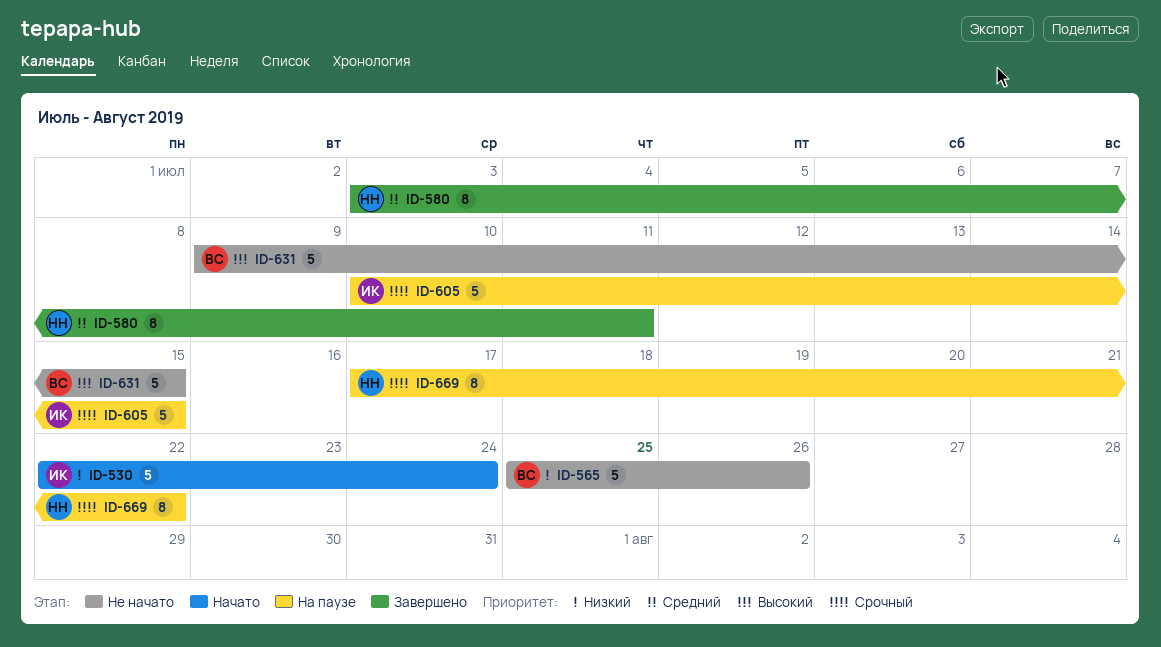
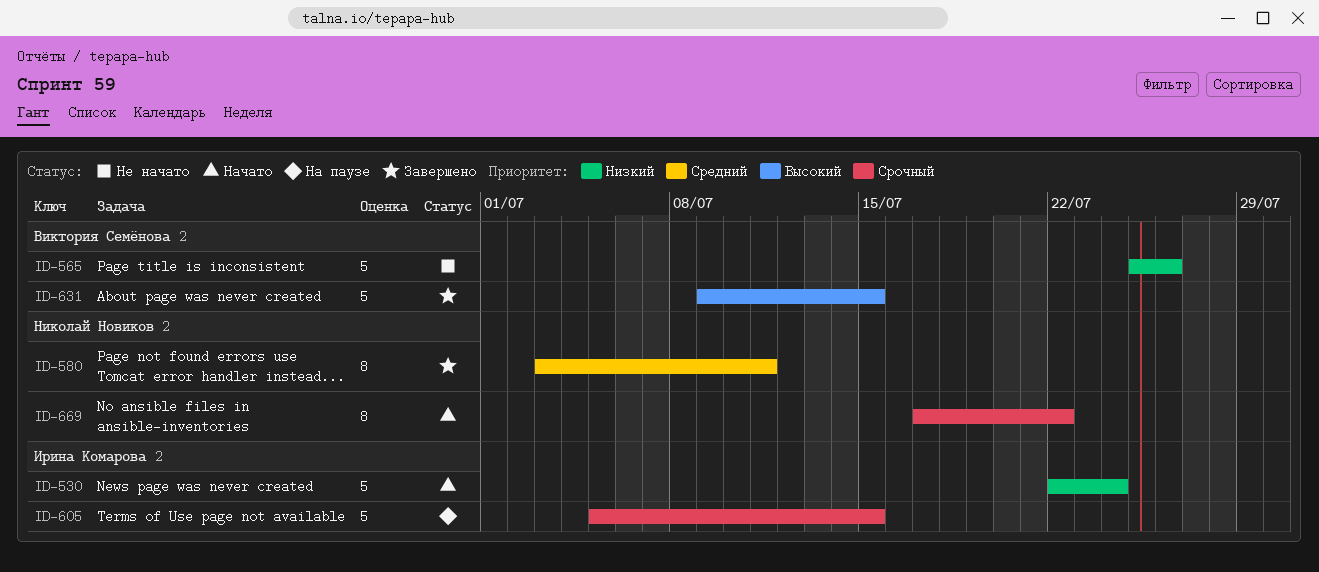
ID-605, start: Jul 10 -> Jul 5
ID-631, status: Не начато -> Завершено
ID-669, status: На паузе -> Начато

